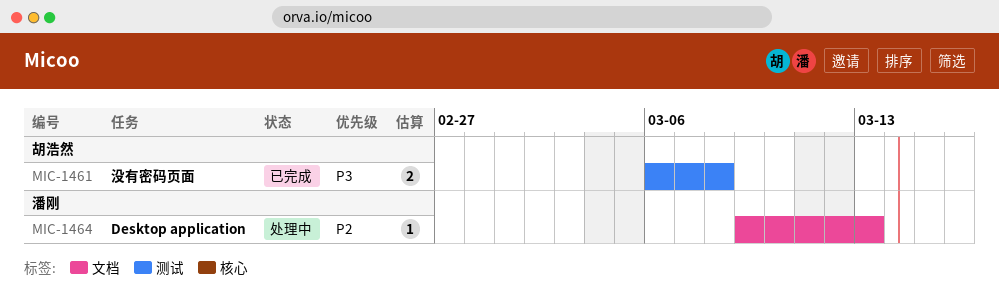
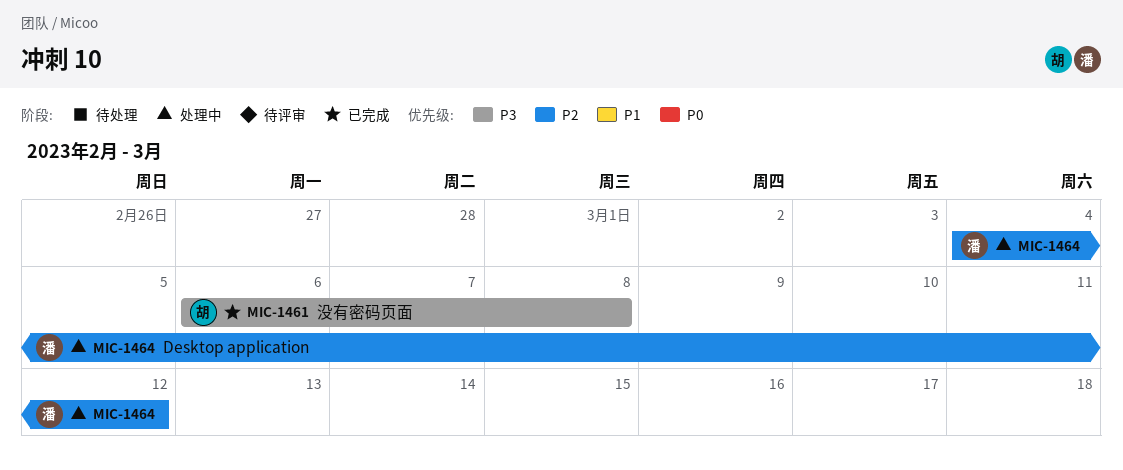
MIC-1464, start: Mar 9 -> Mar 4
MIC-1464, due: Mar 13 -> Mar 12

